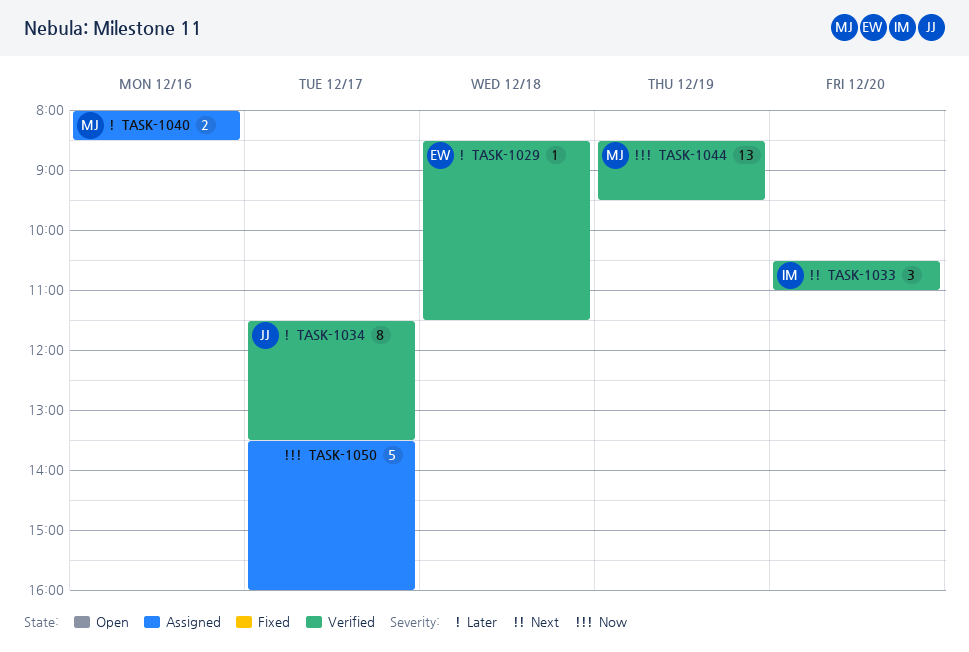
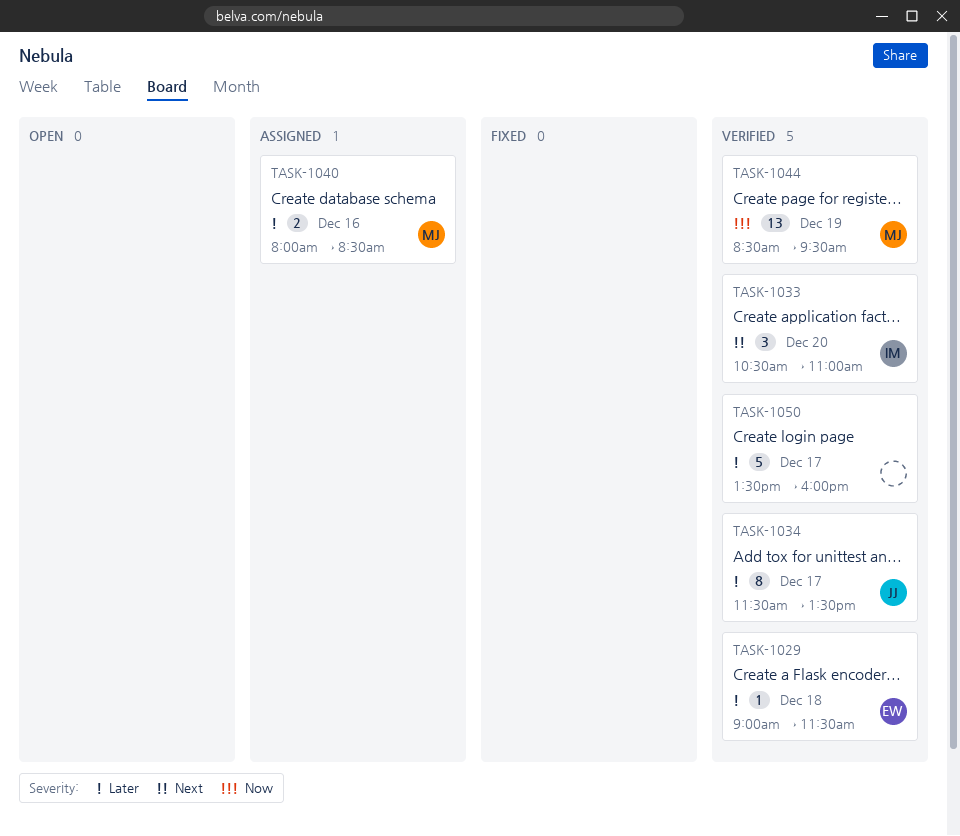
TASK-1029, begins: 08:30 -> 09:00
TASK-1050, status: Assigned -> Verified
TASK-1050, priority: Now -> Later

